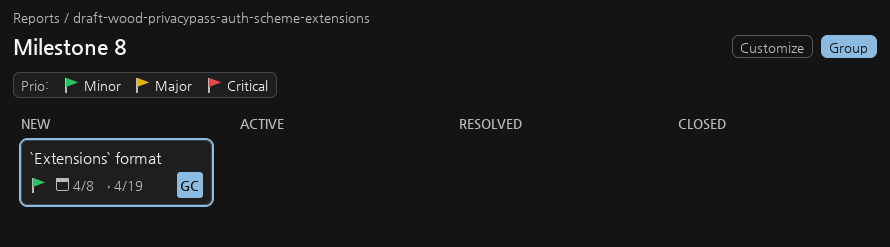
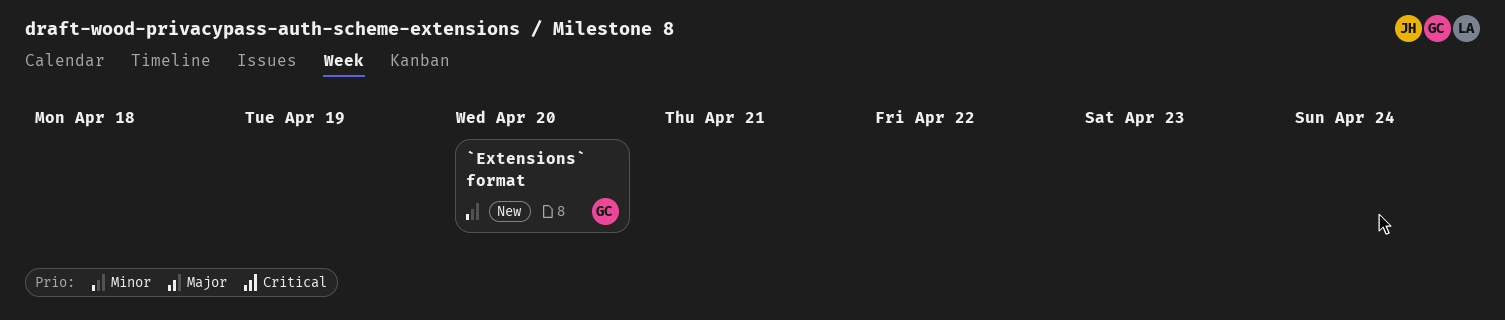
`Extensions` format, due: Apr 19 -> Apr 20

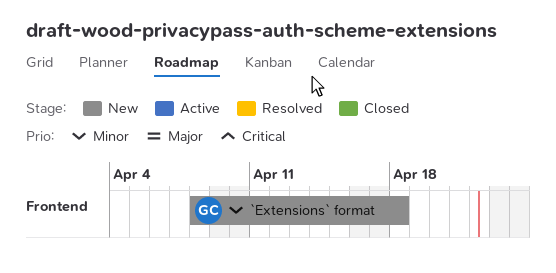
`Extensions` format, due: Apr 20 -> Apr 18

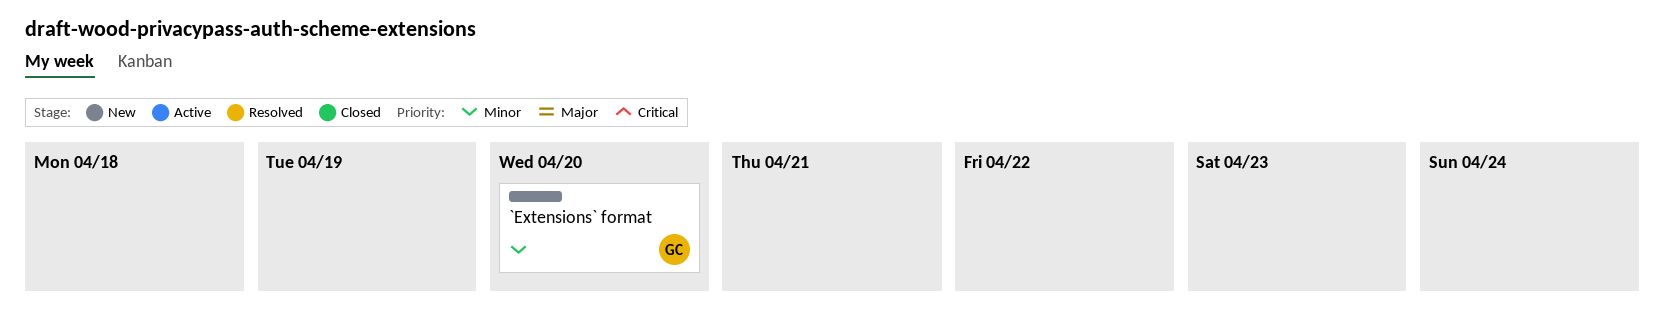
`Extensions` format, due: Apr 18 -> Apr 20

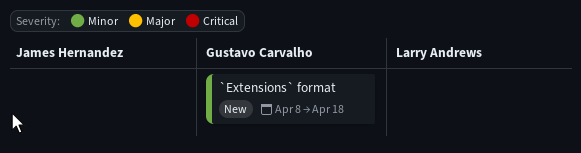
`Extensions` format, due: Apr 20 -> Apr 18

